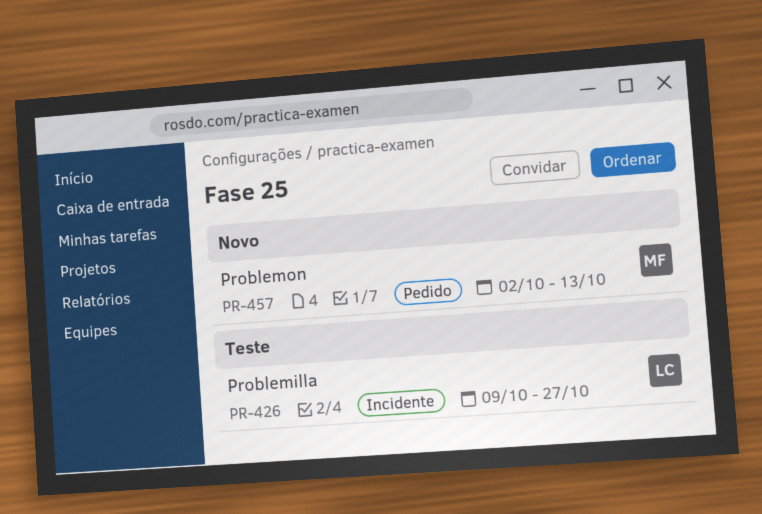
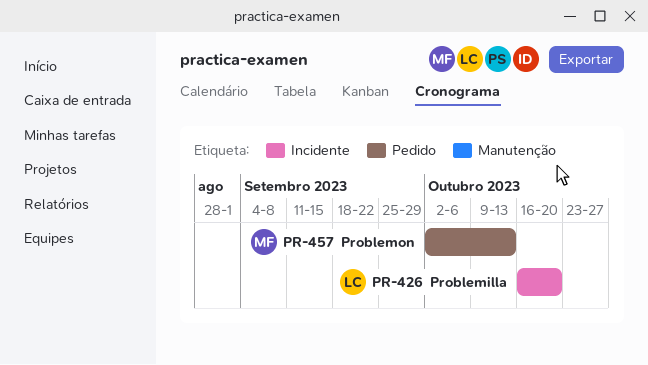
PR-426, start: Oct 9 -> Oct 16
PR-426, due: Oct 27 -> Oct 20

